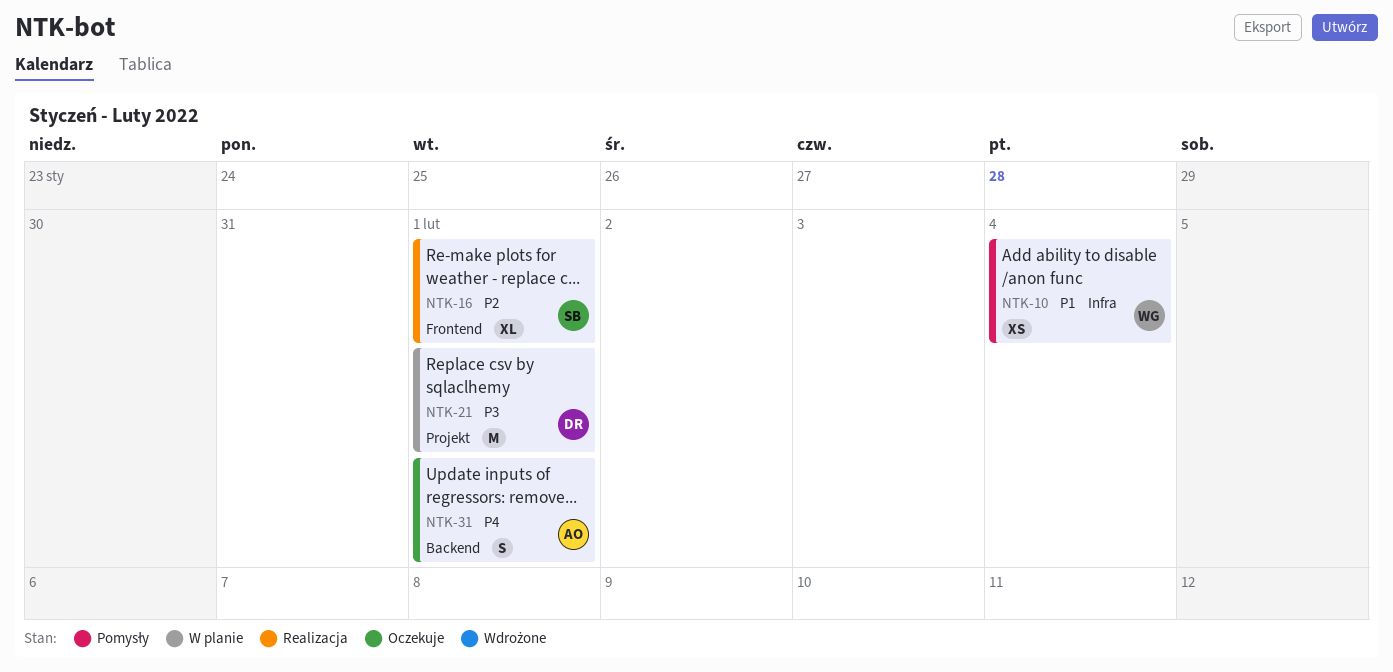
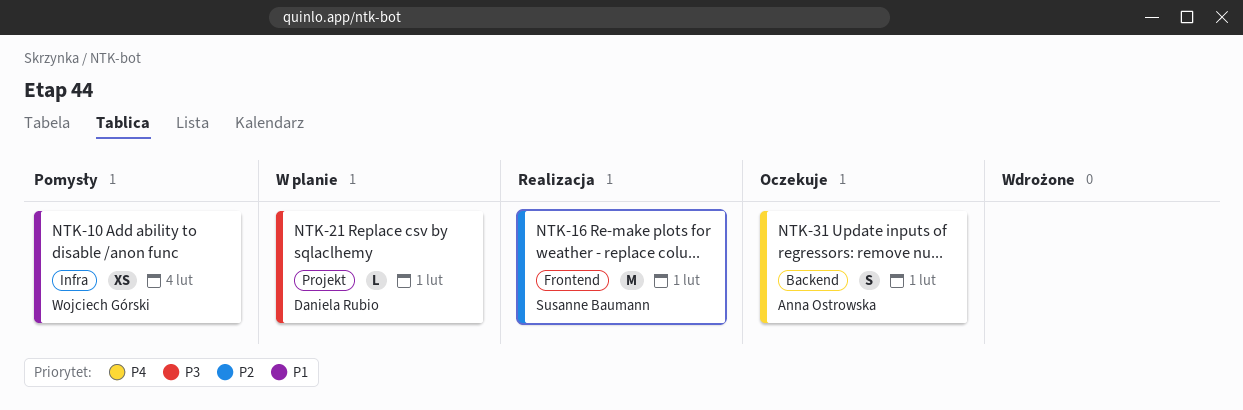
NTK-16, estimate: XL -> M
NTK-21, estimate: M -> L

